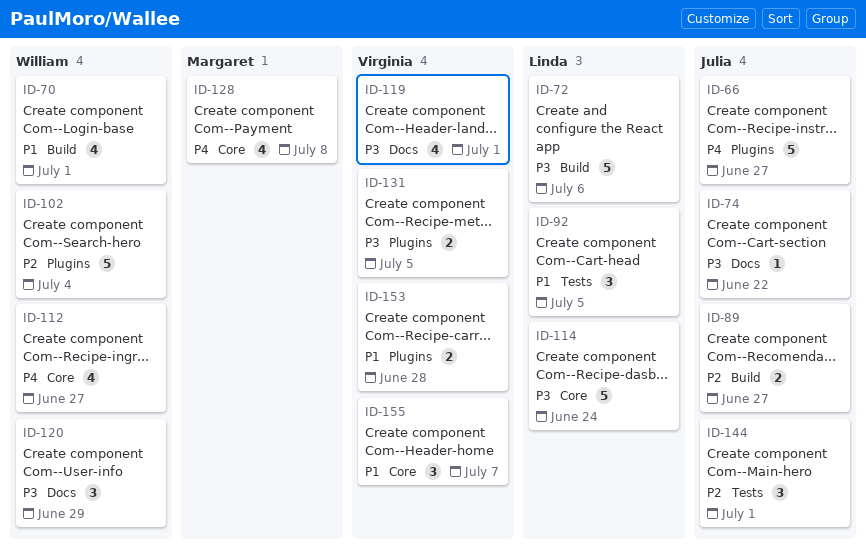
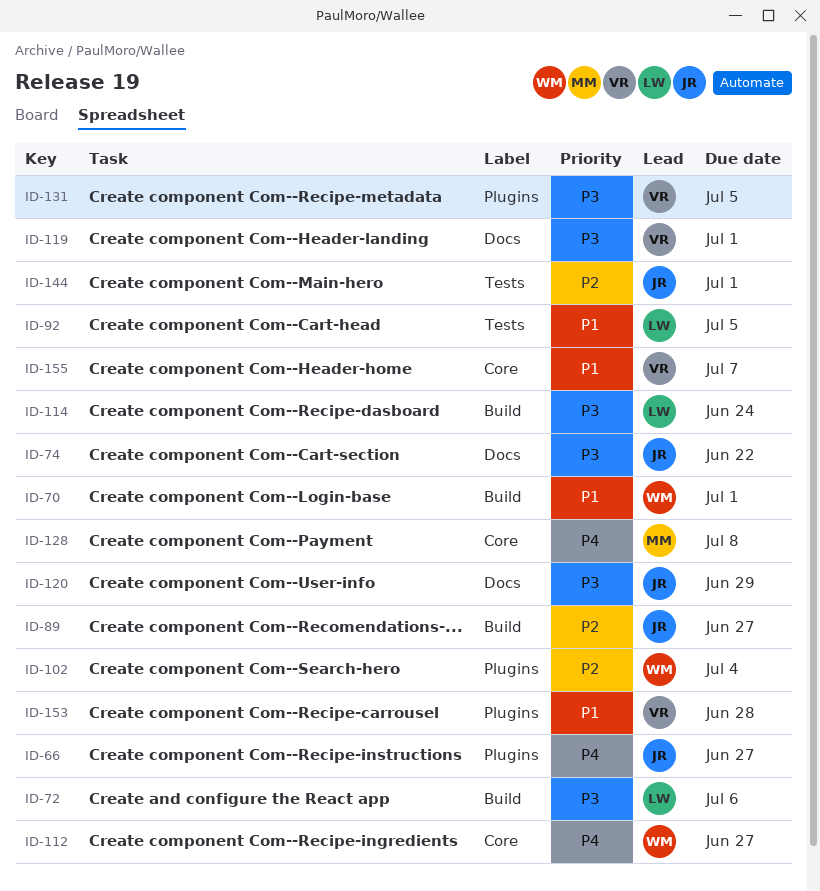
ID-114, label: Core -> Build
ID-120, owner: William -> Julia

